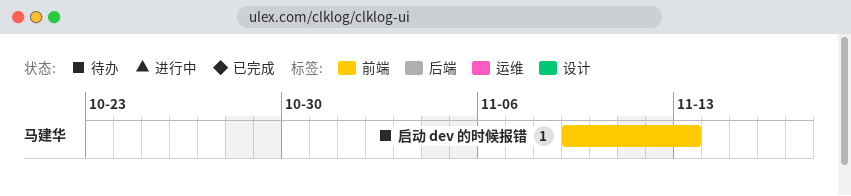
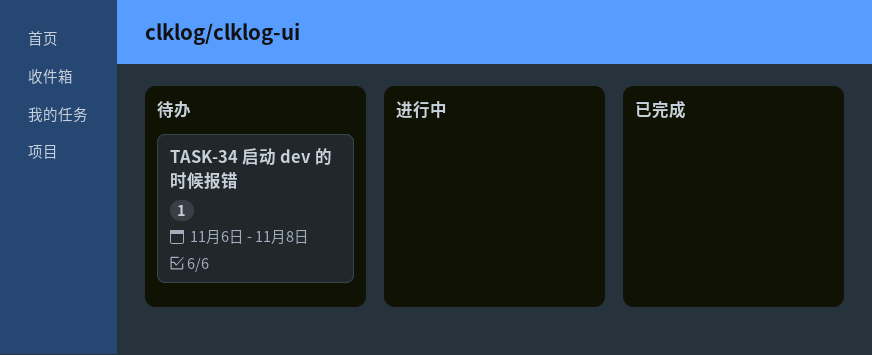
启动 dev 的时候报错, start: Nov 9 -> Nov 6
启动 dev 的时候报错, due: Nov 13 -> Nov 8

